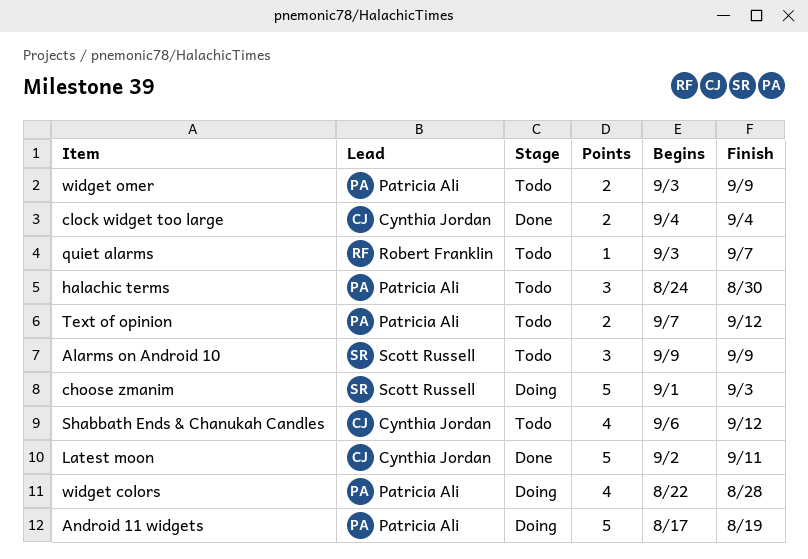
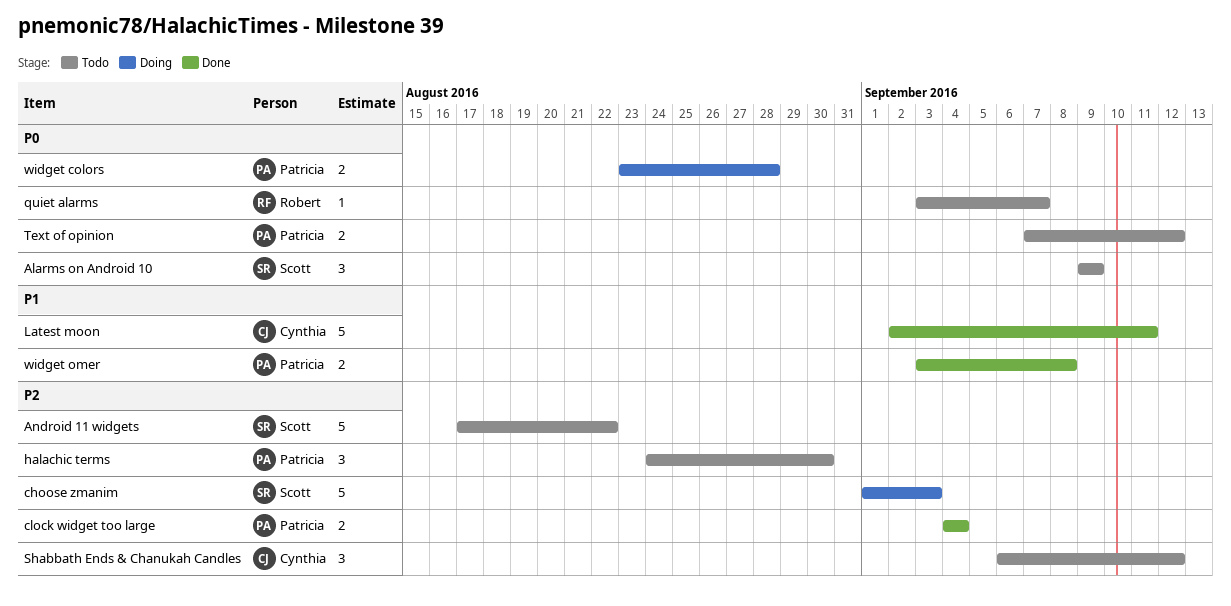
Android 11 widgets, status: Doing -> Todo
Android 11 widgets, owner: Patricia Ali -> Scott Russell
Android 11 widgets, due: Aug 19 -> Aug 22
clock widget too large, owner: Cynthia Jordan -> Patricia Ali
Shabbath Ends & Chanukah Candles, estimate: 4 -> 3
widget colors, estimate: 4 -> 2
widget colors, start: Aug 22 -> Aug 23
widget omer, status: Todo -> Done
widget omer, due: Sep 9 -> Sep 8

